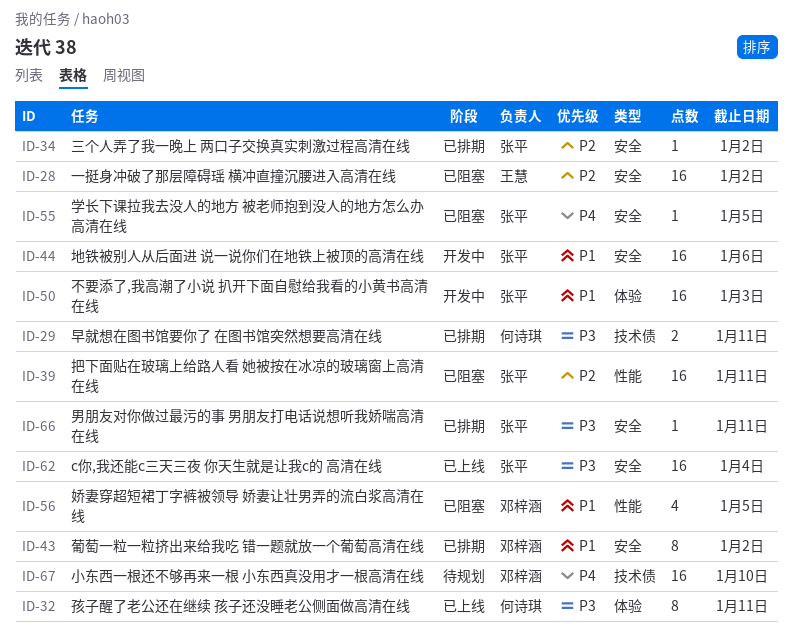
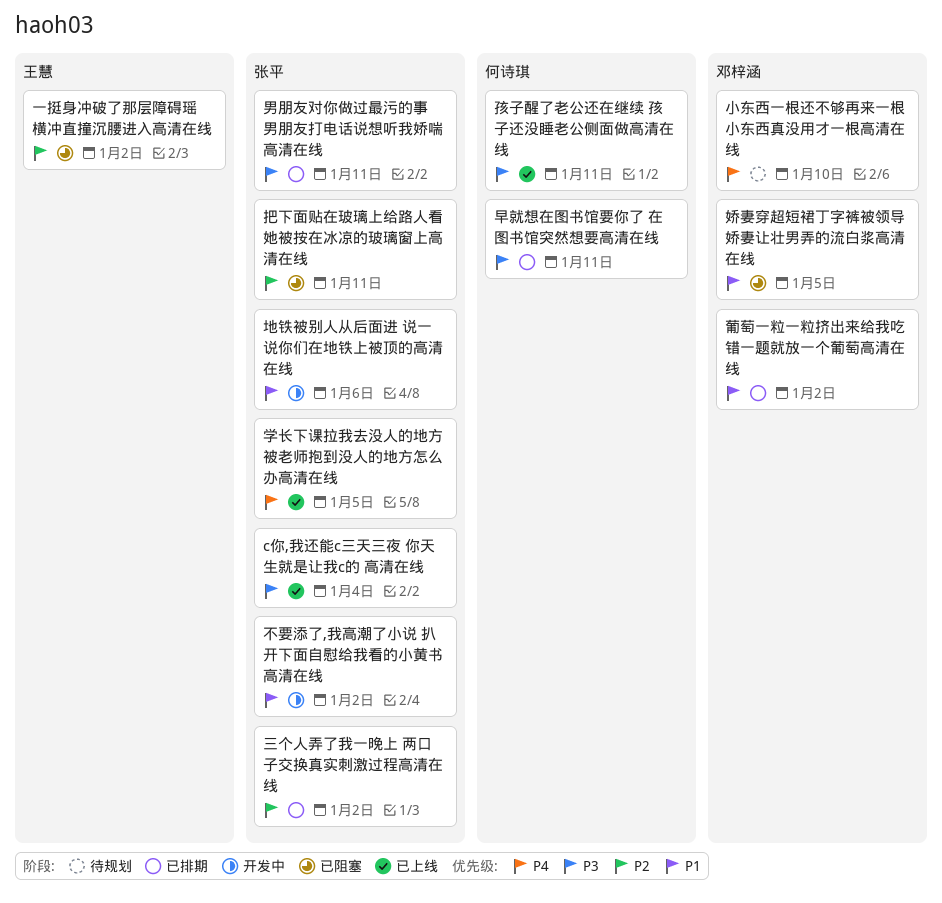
不要添了,我高潮了小说 扒开下面自慰给我看的小黄书高清在线, due: Jan 3 -> Jan 2
学长下课拉我去没人的地方 被老师抱到没人的地方怎么办高清在线, status: 已阻塞 -> 已上线

